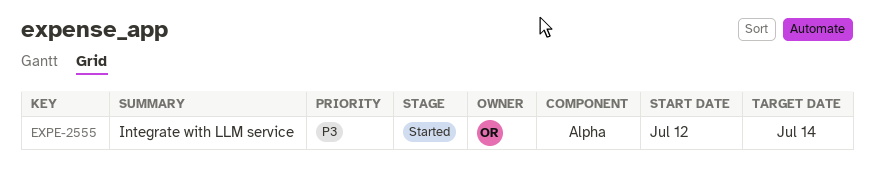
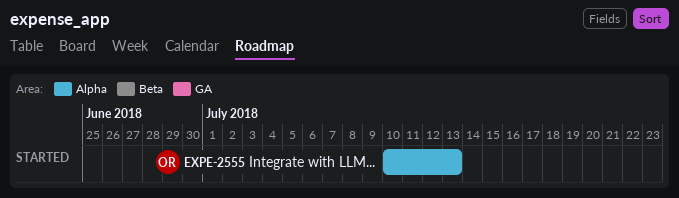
EXPE-2555, start: Jul 12 -> Jul 10
EXPE-2555, due: Jul 14 -> Jul 13

